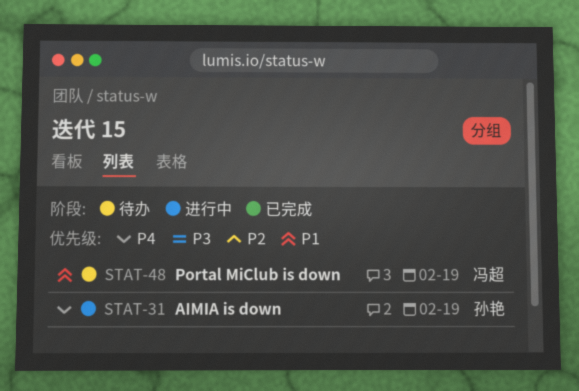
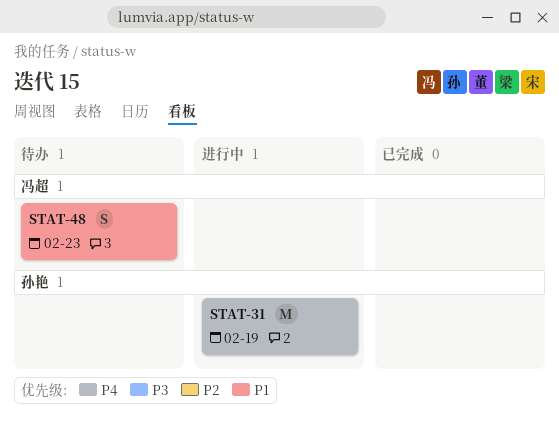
STAT-48, due: Feb 19 -> Feb 23

